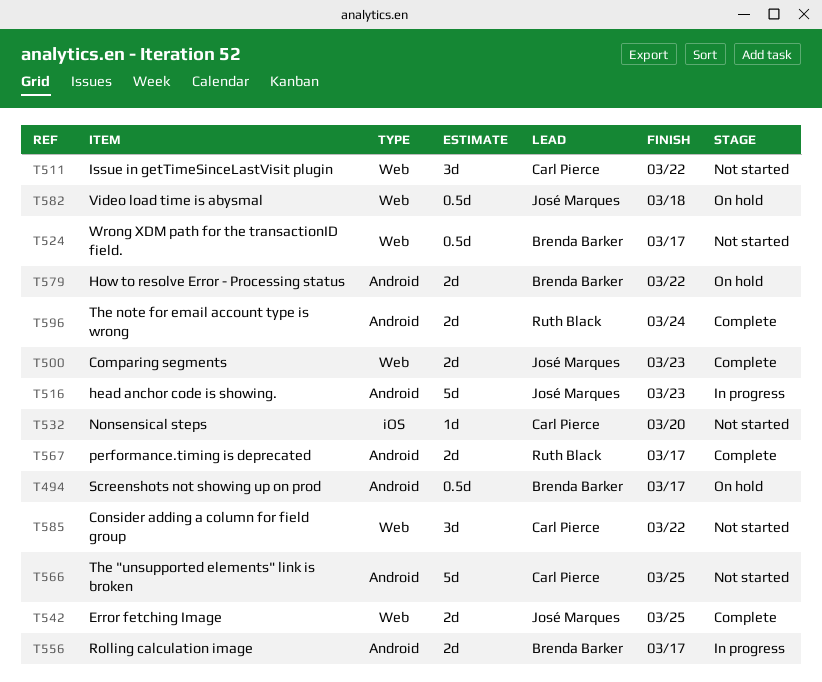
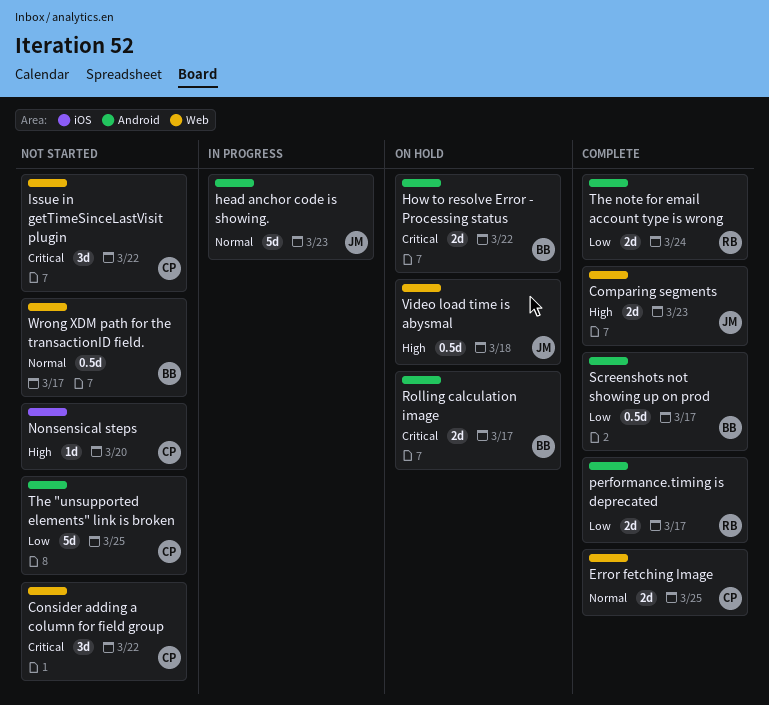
Error fetching Image, owner: José Marques -> Carl Pierce
Rolling calculation image, status: In progress -> On hold
Screenshots not showing up on prod, status: On hold -> Complete

